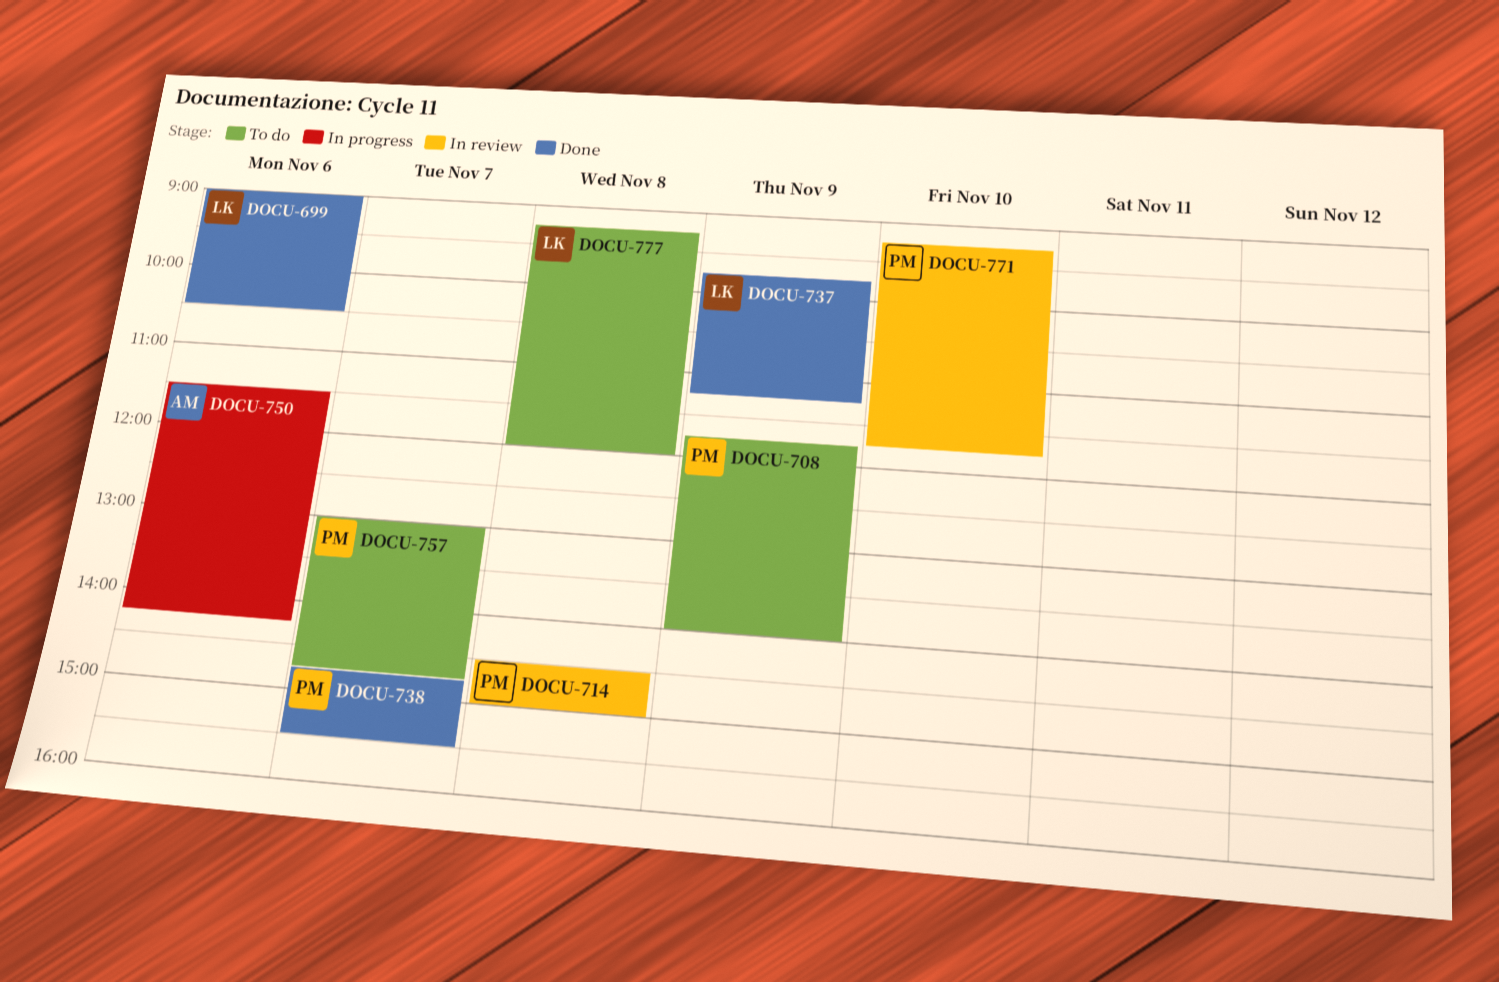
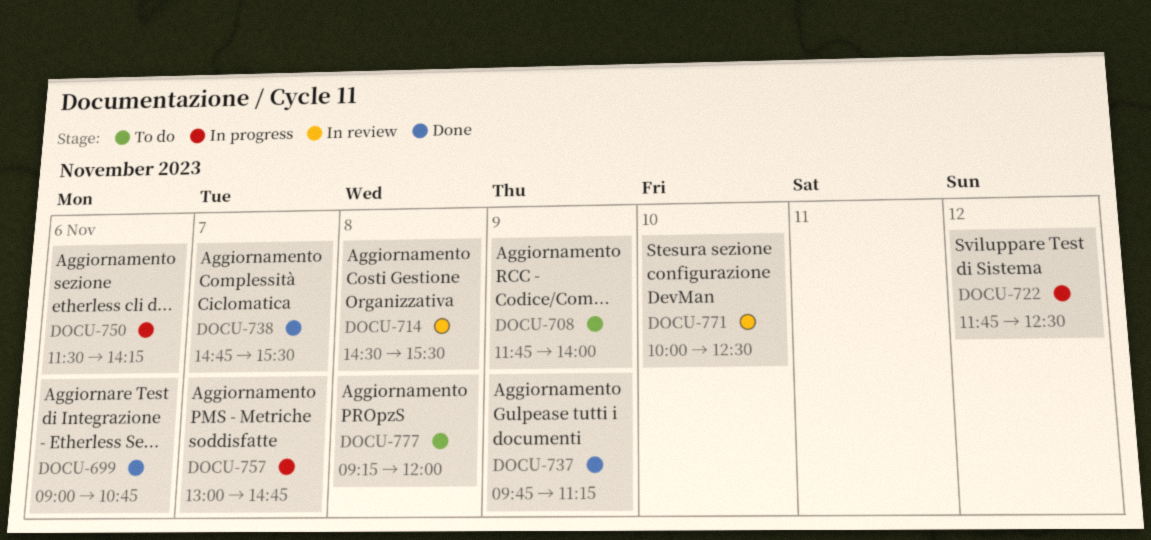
DOCU-699, ends: 10:30 -> 10:45
DOCU-714, ends: 15:00 -> 15:30
DOCU-722: none -> present
DOCU-757, status: To do -> In progress
DOCU-771, begins: 09:15 -> 10:00
DOCU-771, ends: 11:45 -> 12:30

